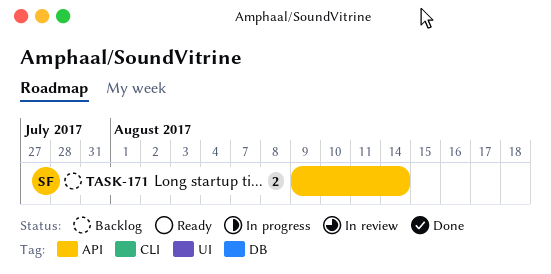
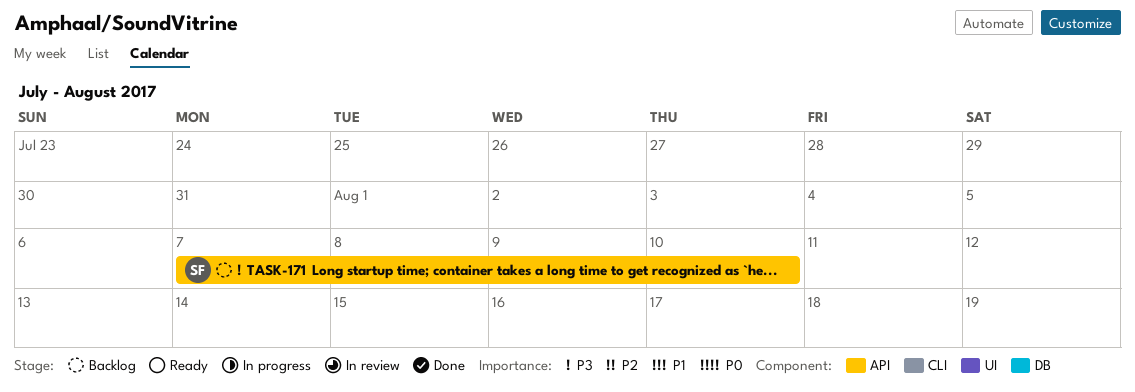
TASK-171, start: Aug 9 -> Aug 7
TASK-171, due: Aug 14 -> Aug 10

